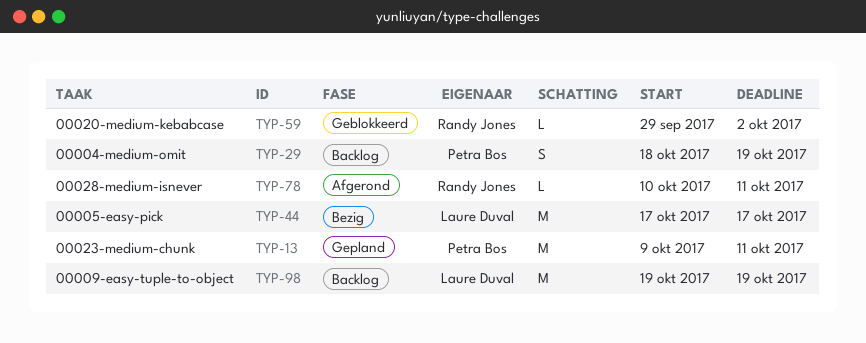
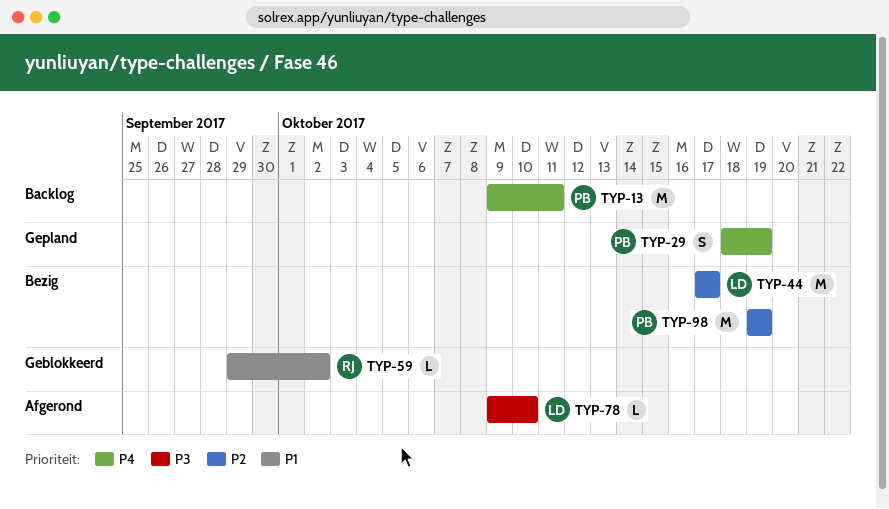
TYP-13, status: Gepland -> Backlog
TYP-29, status: Backlog -> Gepland
TYP-78, owner: Randy Jones -> Laure Duval
TYP-78, start: Oct 10 -> Oct 9
TYP-78, due: Oct 11 -> Oct 10
TYP-98, status: Backlog -> Bezig
TYP-98, owner: Laure Duval -> Petra Bos

